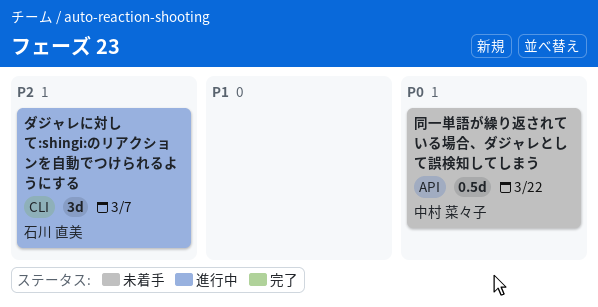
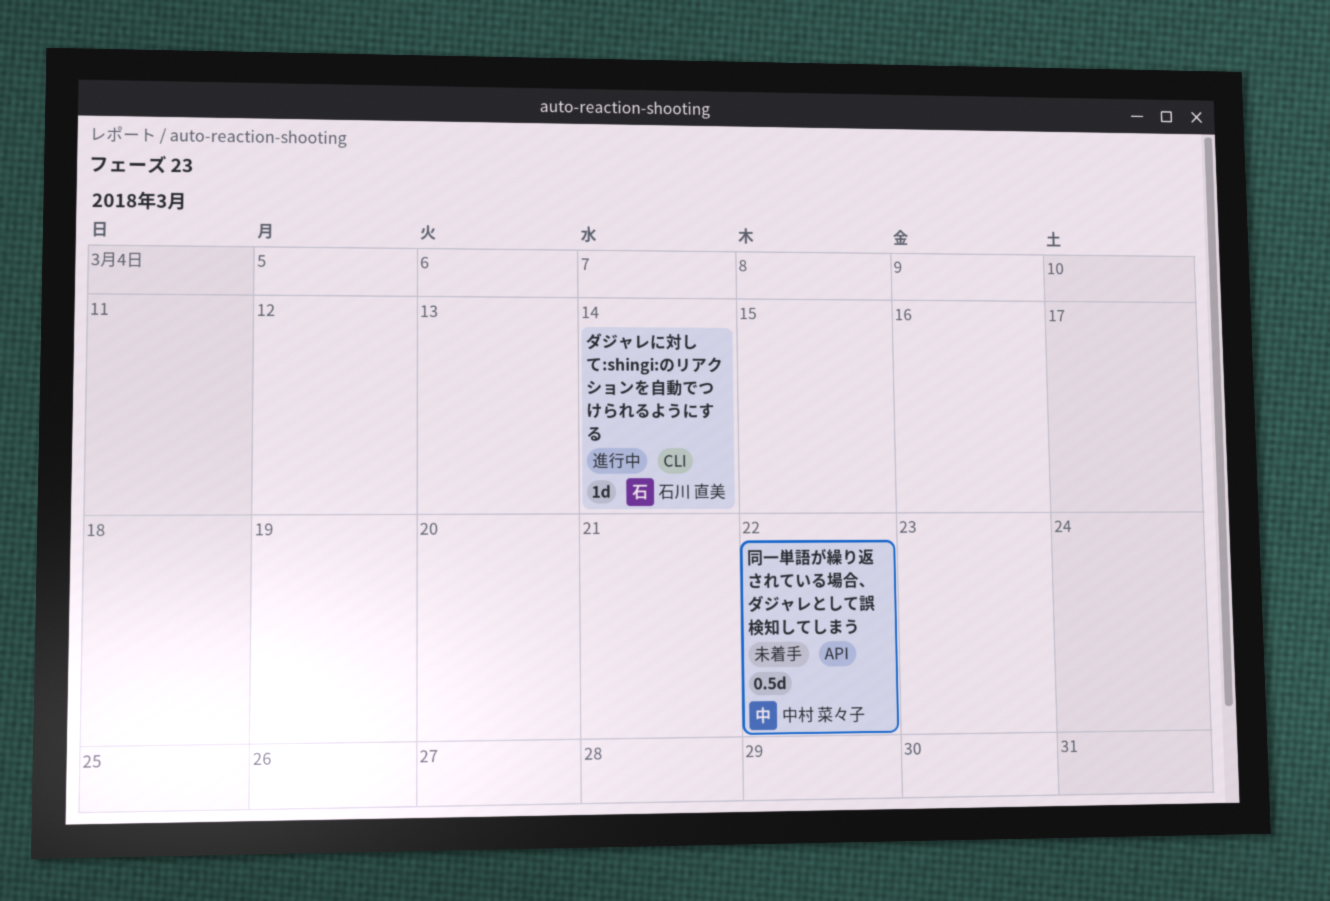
ダジャレに対して:shingi:のリアクションを自動でつけられるようにする, estimate: 3d -> 1d
ダジャレに対して:shingi:のリアクションを自動でつけられるようにする, due: Mar 7 -> Mar 14

